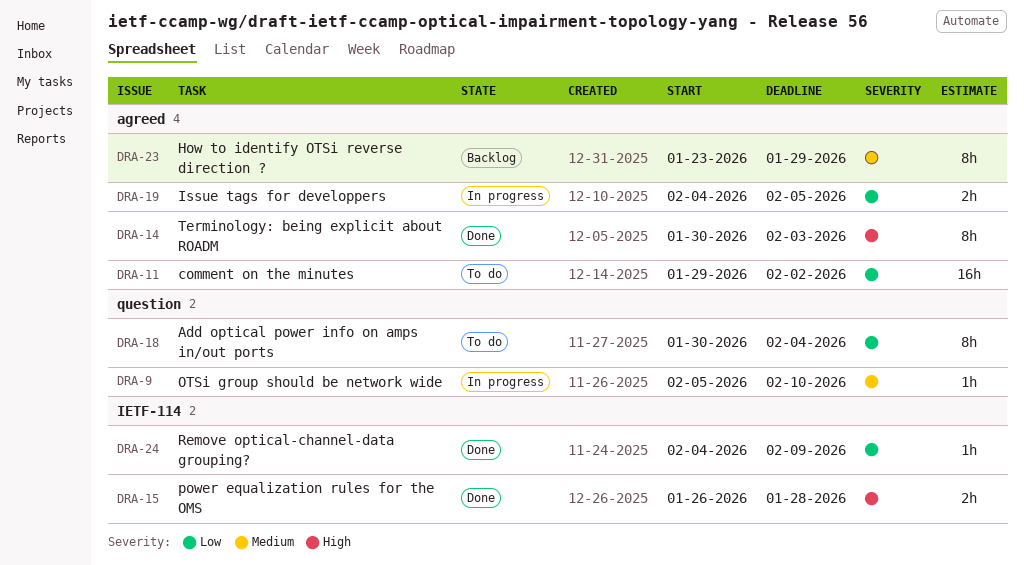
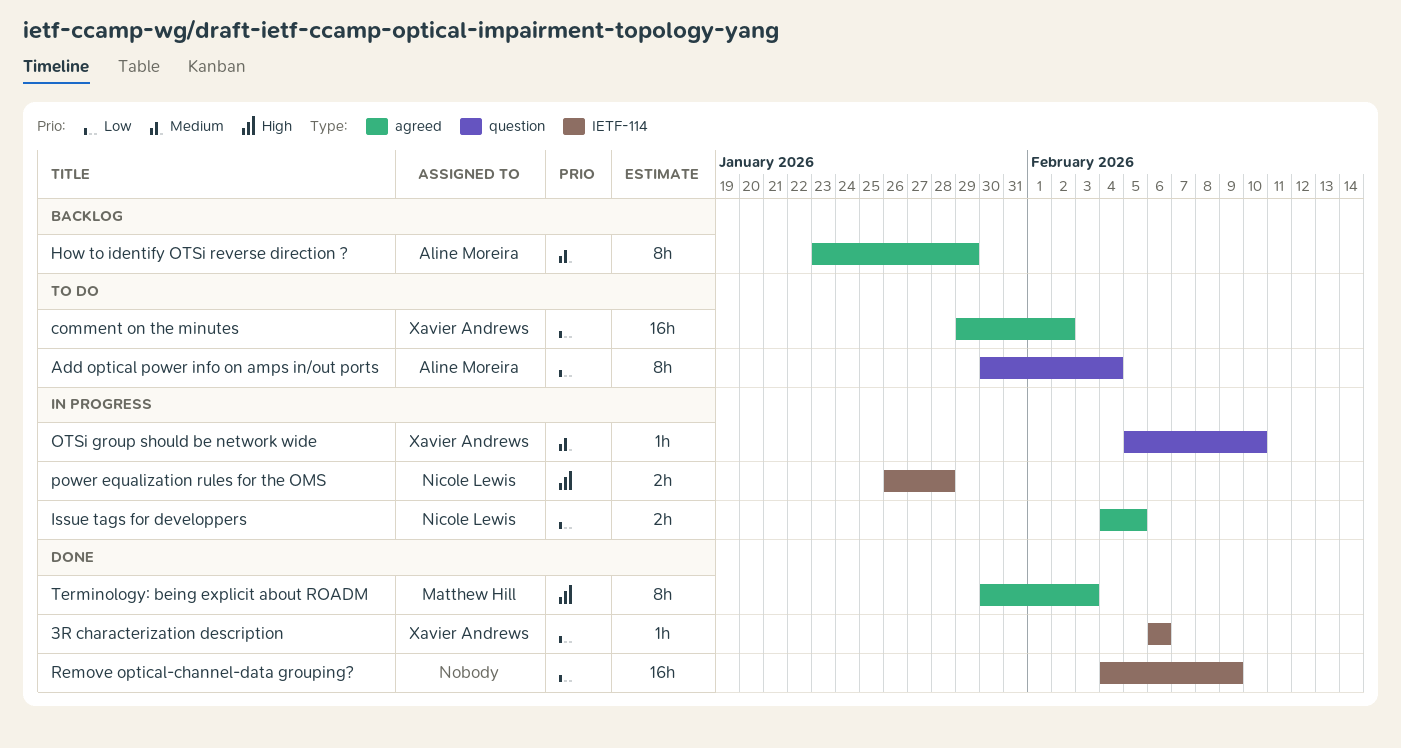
3R characterization description: none -> present
power equalization rules for the OMS, status: Done -> In progress
Remove optical-channel-data grouping?, estimate: 1h -> 16h

